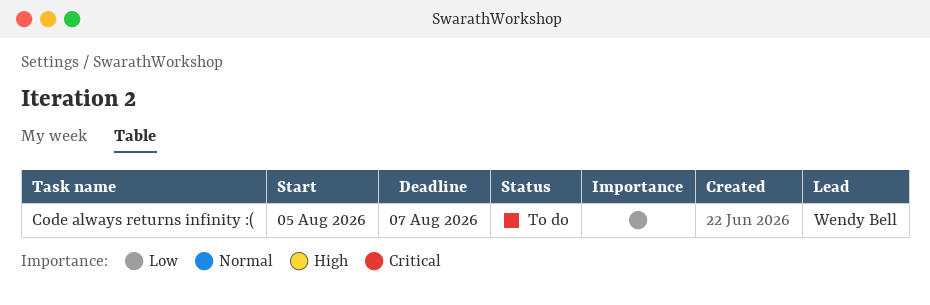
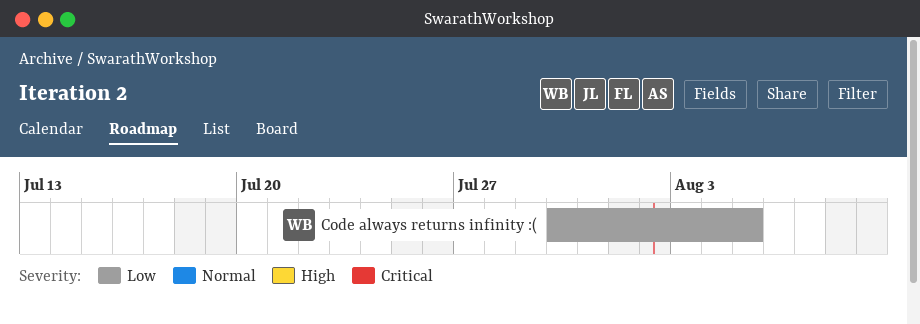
Code always returns infinity :(, start: Aug 5 -> Jul 30
Code always returns infinity :(, due: Aug 7 -> Aug 5

